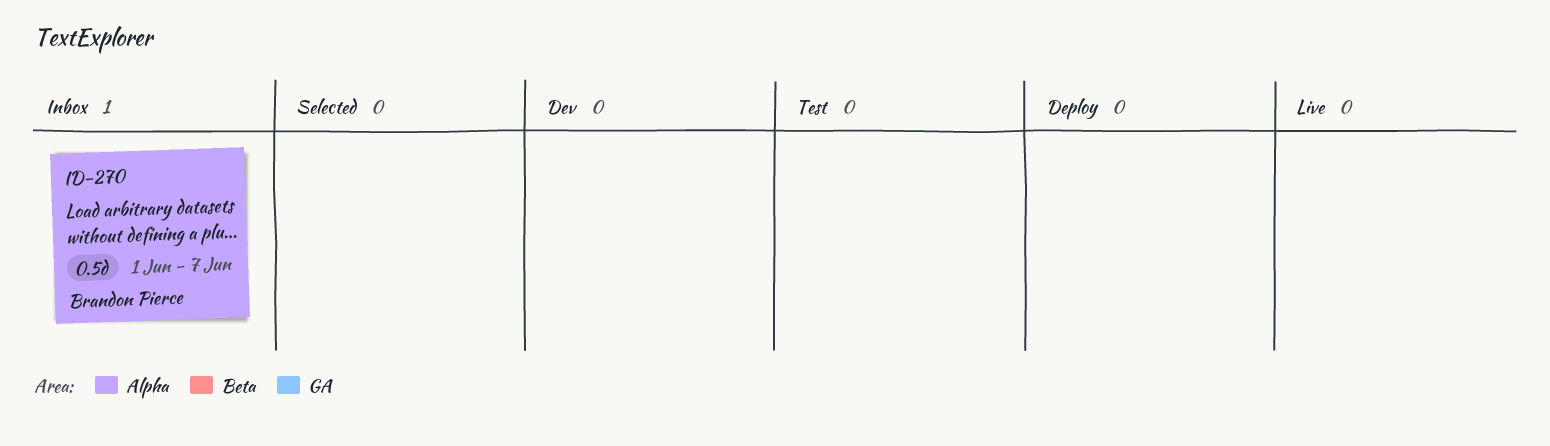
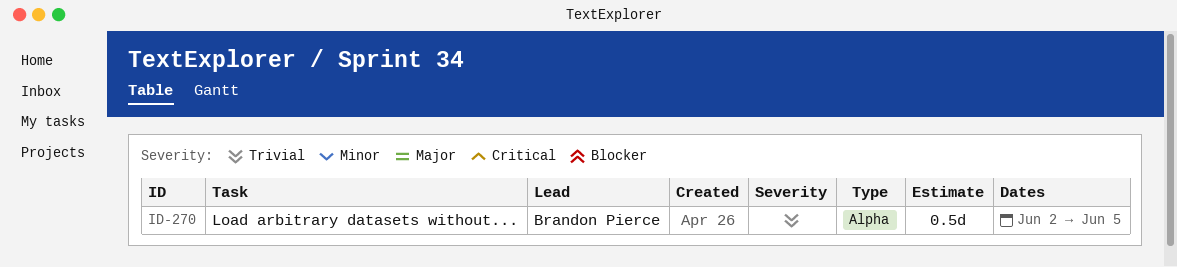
ID-270, start: Jun 1 -> Jun 2
ID-270, due: Jun 7 -> Jun 5

